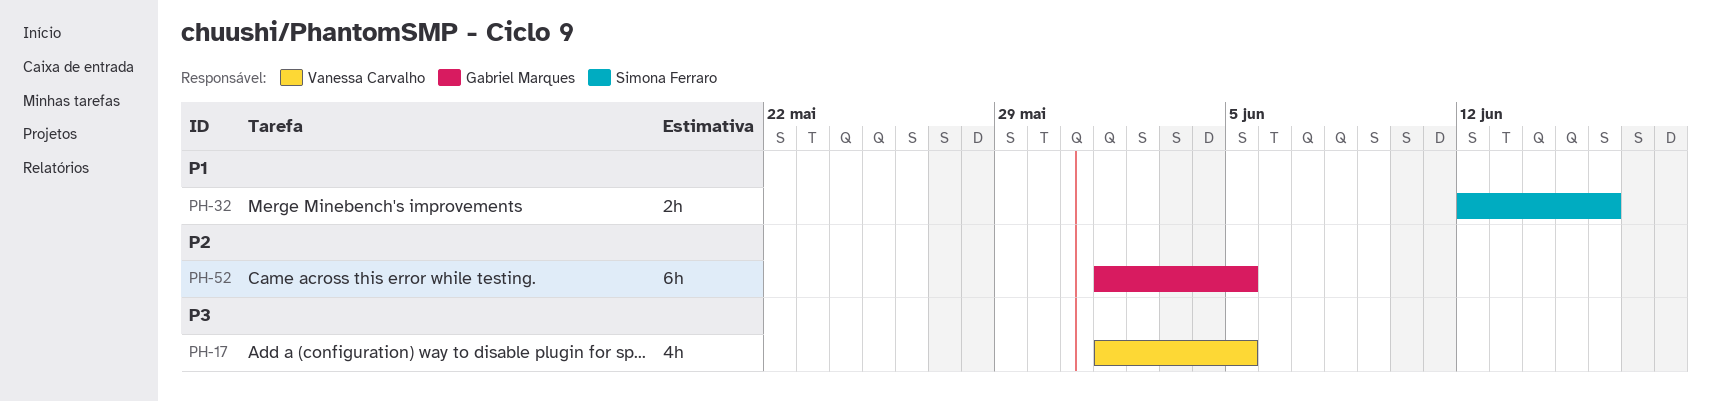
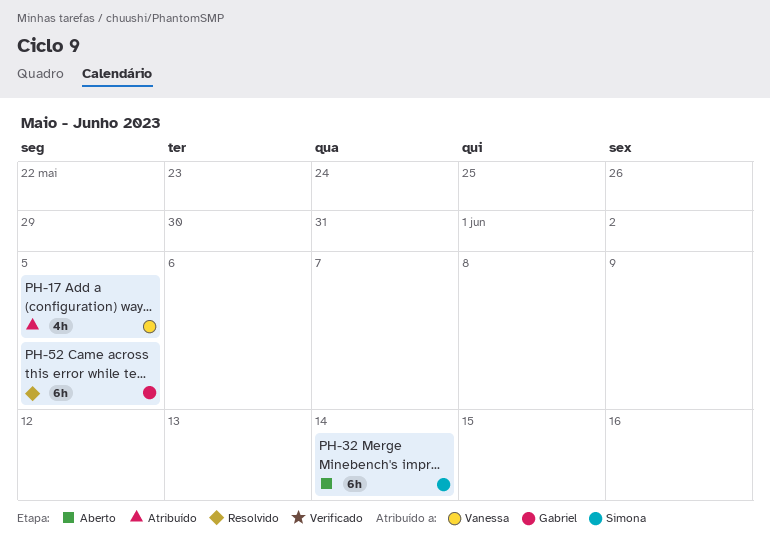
PH-32, estimate: 2h -> 6h
PH-32, due: Jun 16 -> Jun 14

